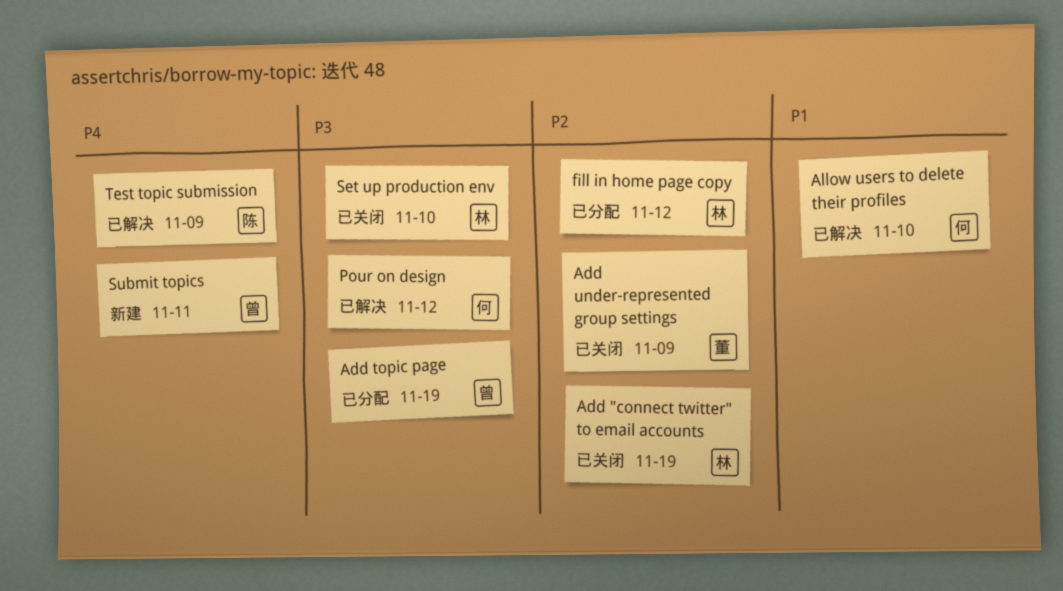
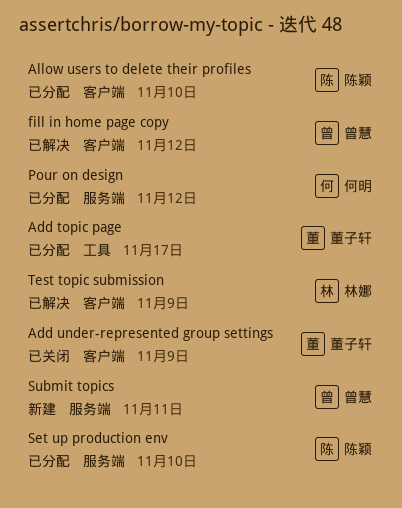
Add "connect twitter" to email accounts: present -> none
Add topic page, owner: 曾慧 -> 董子轩
Add topic page, due: Nov 19 -> Nov 17
Allow users to delete their profiles, status: 已解决 -> 已分配
Allow users to delete their profiles, owner: 何明 -> 陈颖
fill in home page copy, status: 已分配 -> 已解决
fill in home page copy, owner: 林娜 -> 曾慧
Pour on design, status: 已解决 -> 已分配
Set up production env, status: 已关闭 -> 已分配
Set up production env, owner: 林娜 -> 陈颖
Test topic submission, owner: 陈颖 -> 林娜

